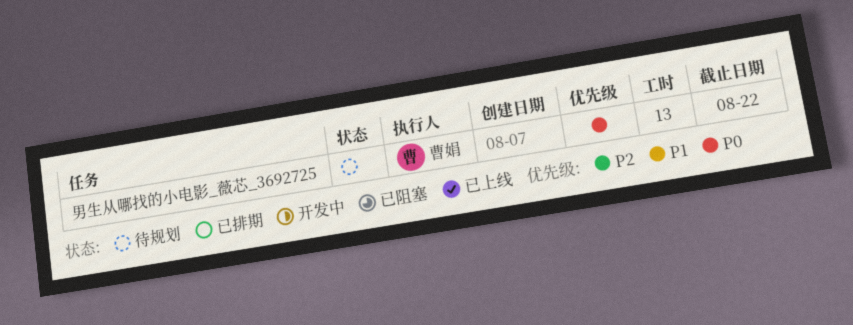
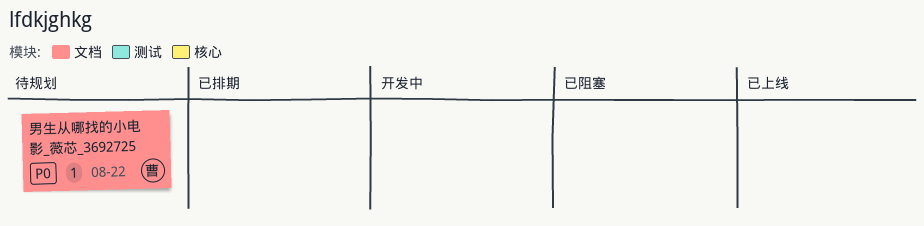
男生从哪找的小电影_薇芯_3692725, estimate: 13 -> 1

